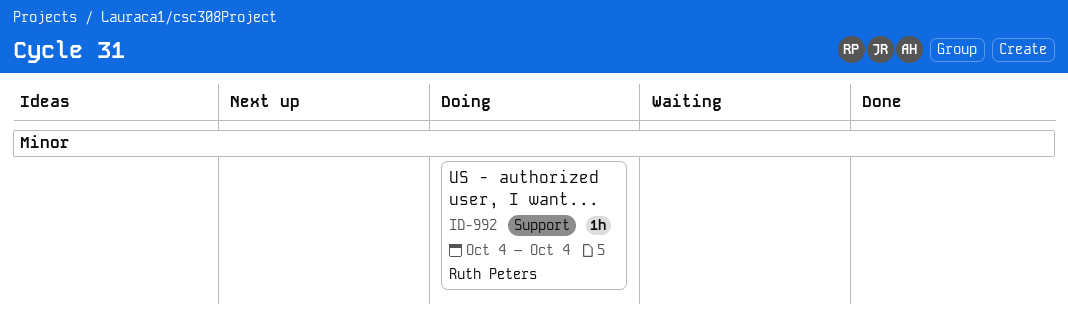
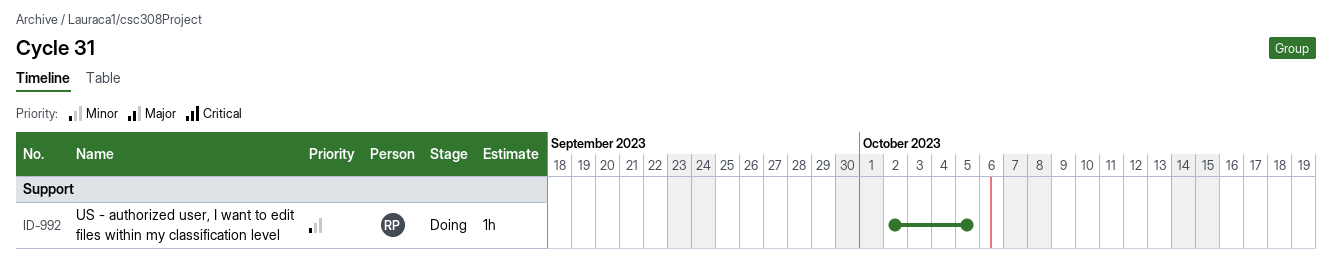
ID-992, start: Oct 4 -> Oct 2
ID-992, due: Oct 4 -> Oct 5

